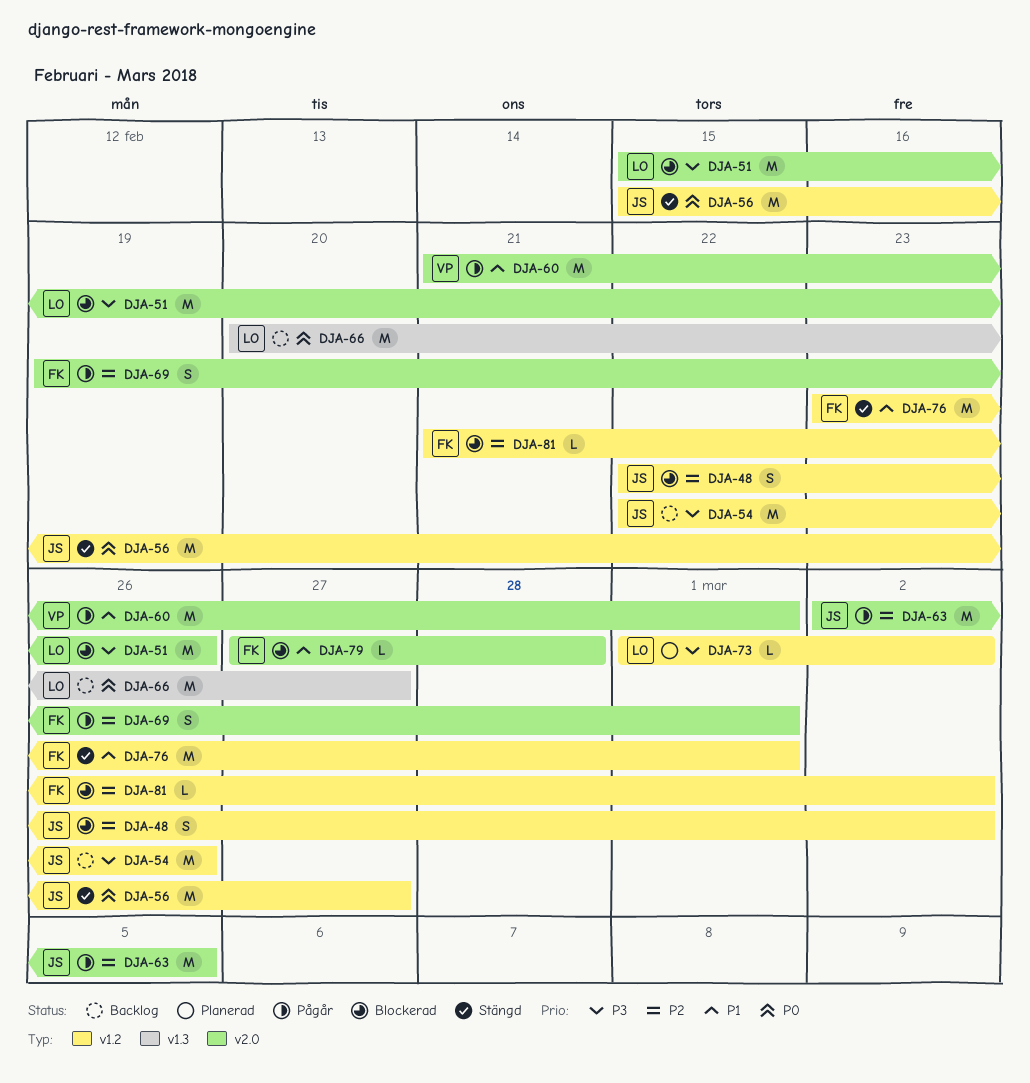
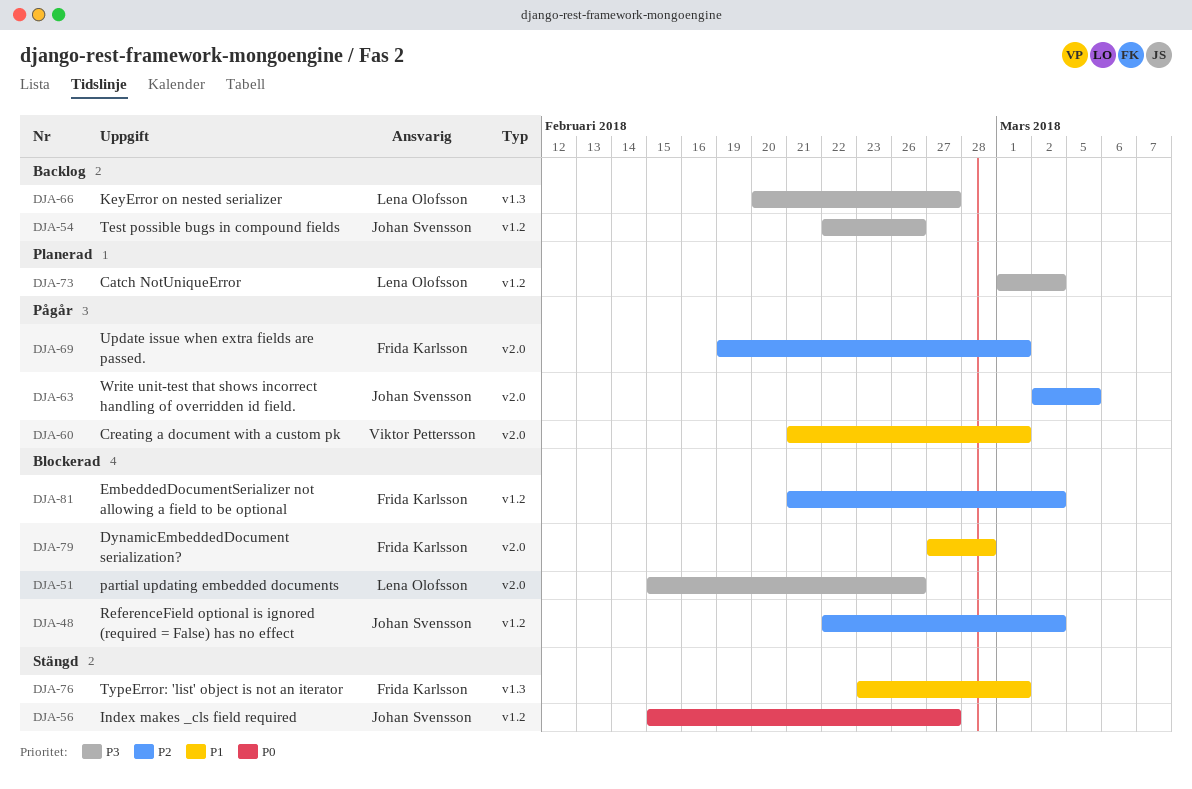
DJA-66, priority: P0 -> P3
DJA-76, label: v1.2 -> v1.3

